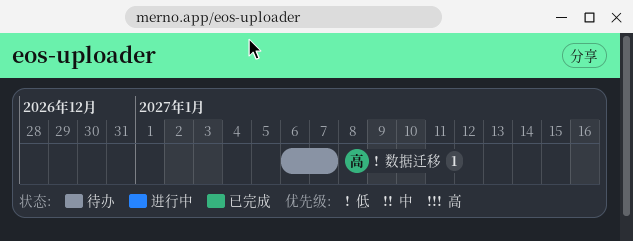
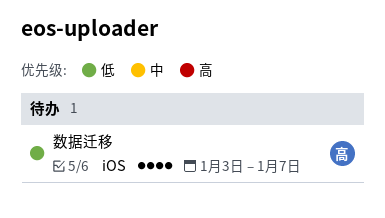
数据迁移, estimate: 1 -> 4
数据迁移, start: Jan 6 -> Jan 3

